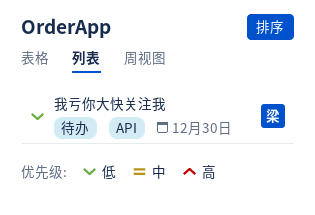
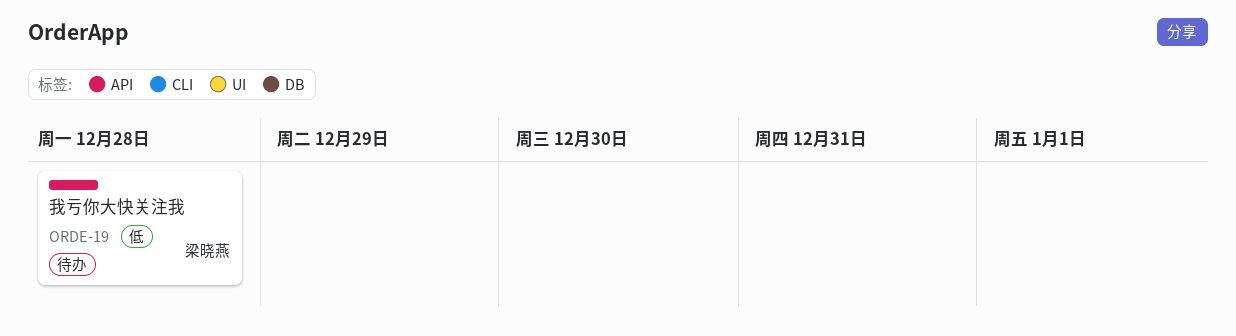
我亏你大快关注我, due: Dec 30 -> Dec 28

